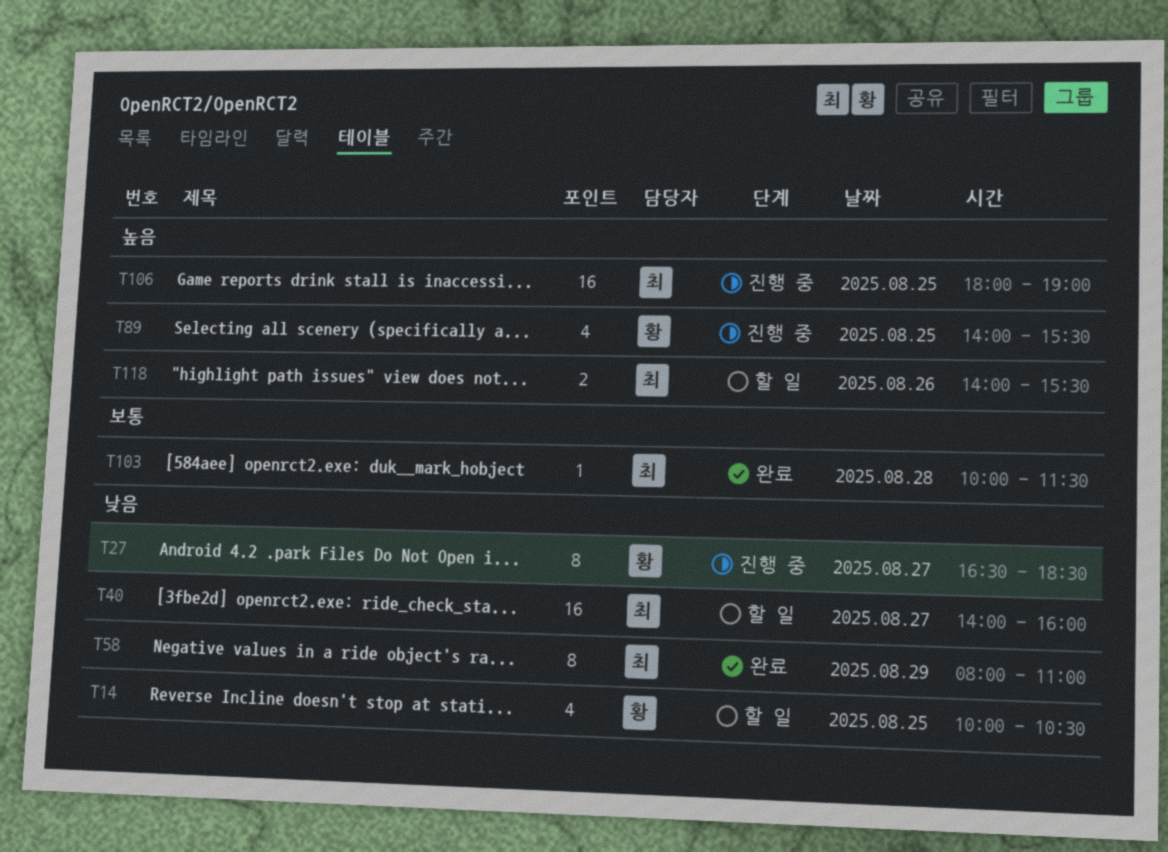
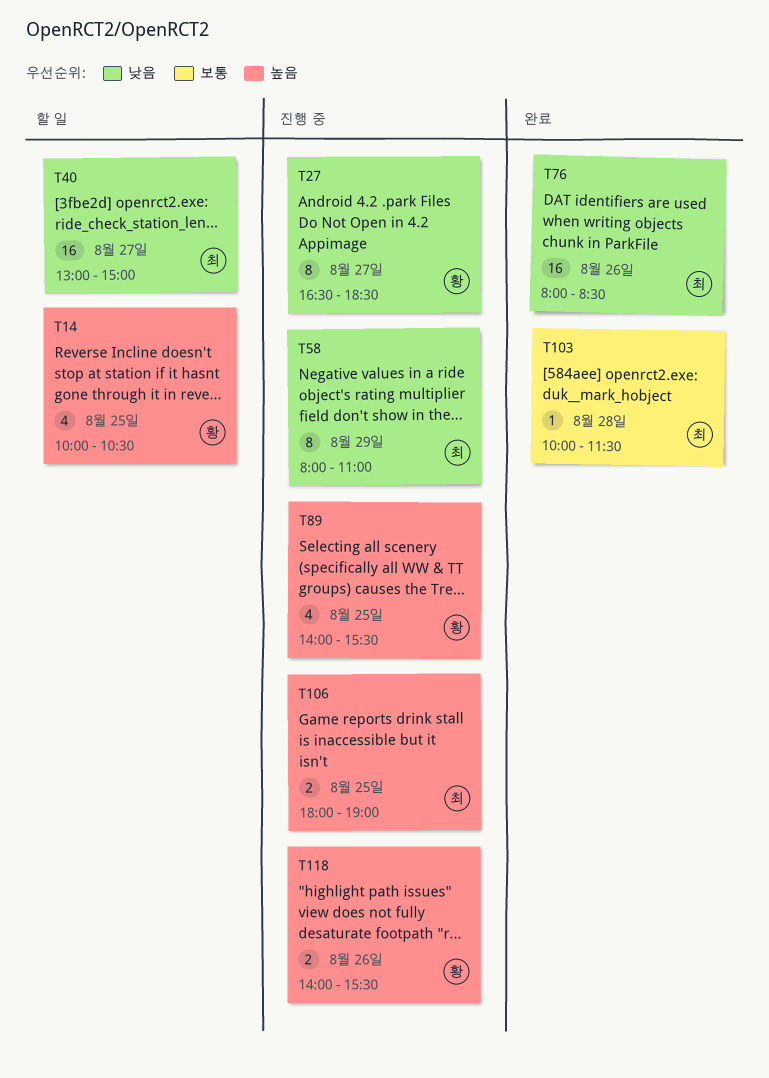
T14, priority: 낮음 -> 높음
T40, begins: 14:00 -> 13:00
T40, ends: 16:00 -> 15:00
T58, status: 완료 -> 진행 중
T76: none -> present
T106, estimate: 16 -> 2
T118, status: 할 일 -> 진행 중
T118, owner: 최 -> 황

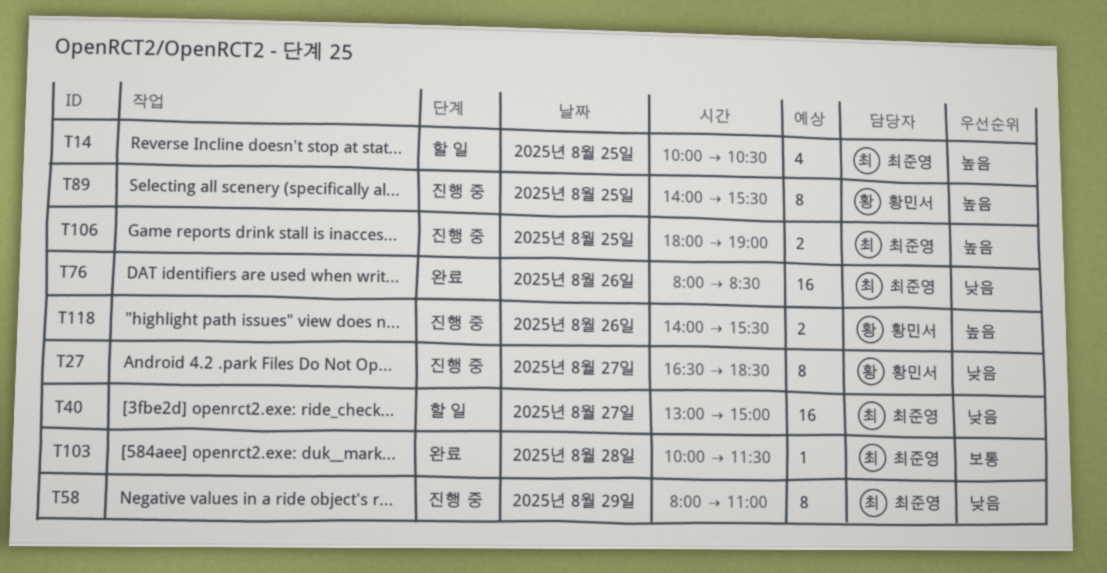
T14, owner: 황민서 -> 최준영
T89, estimate: 4 -> 8

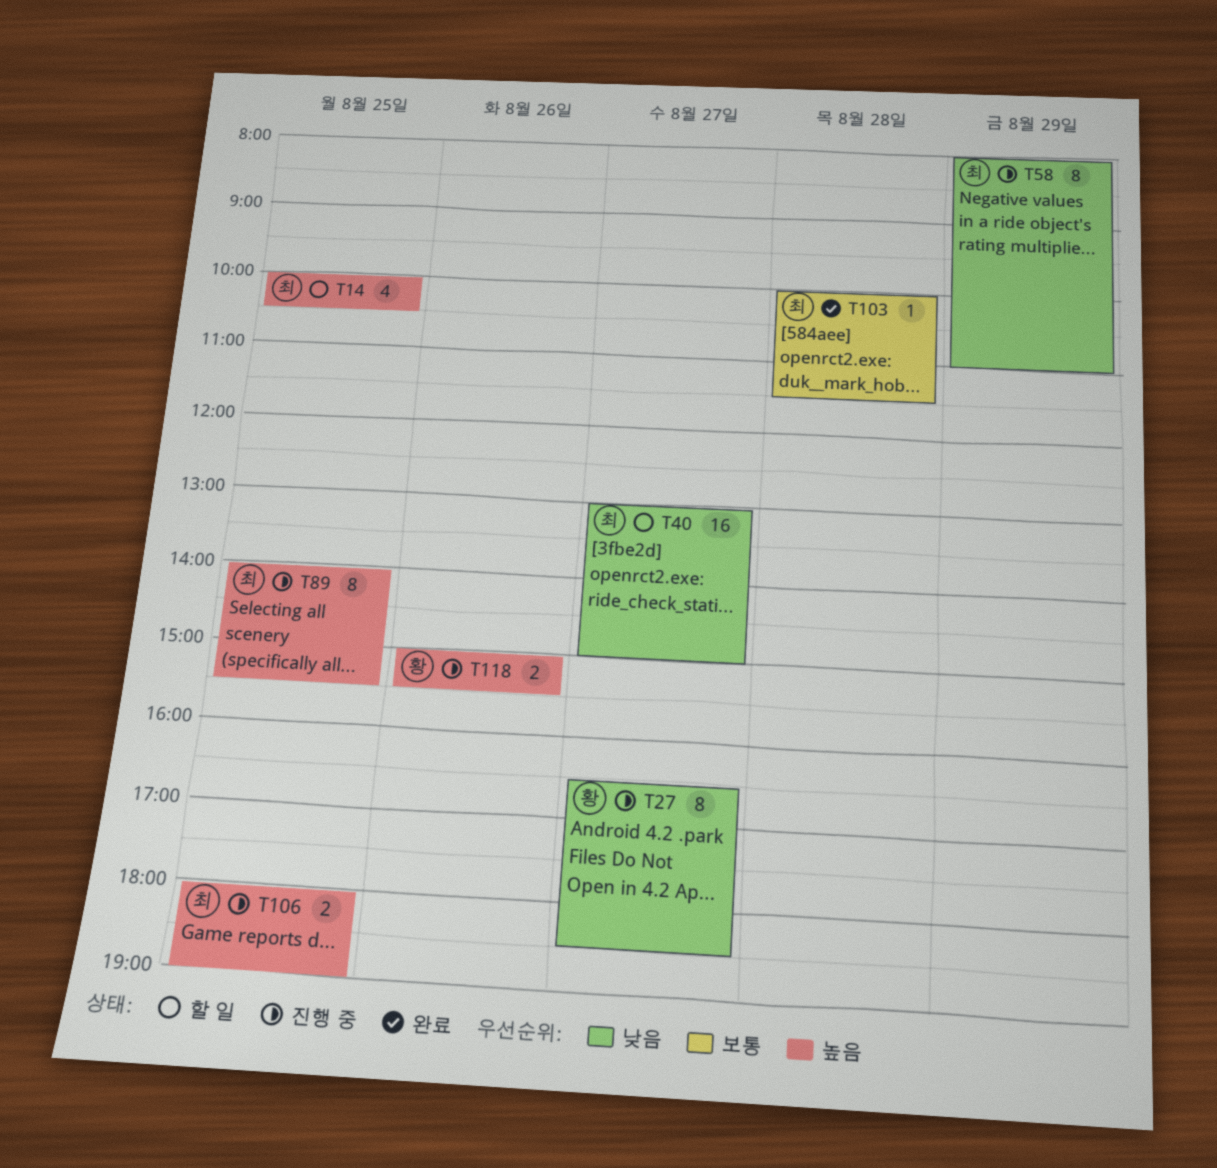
T76: present -> none
T89, owner: 황민서 -> 최준영
T118, begins: 14:00 -> 15:00

